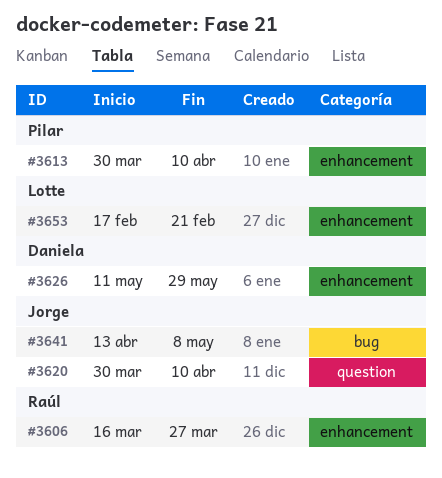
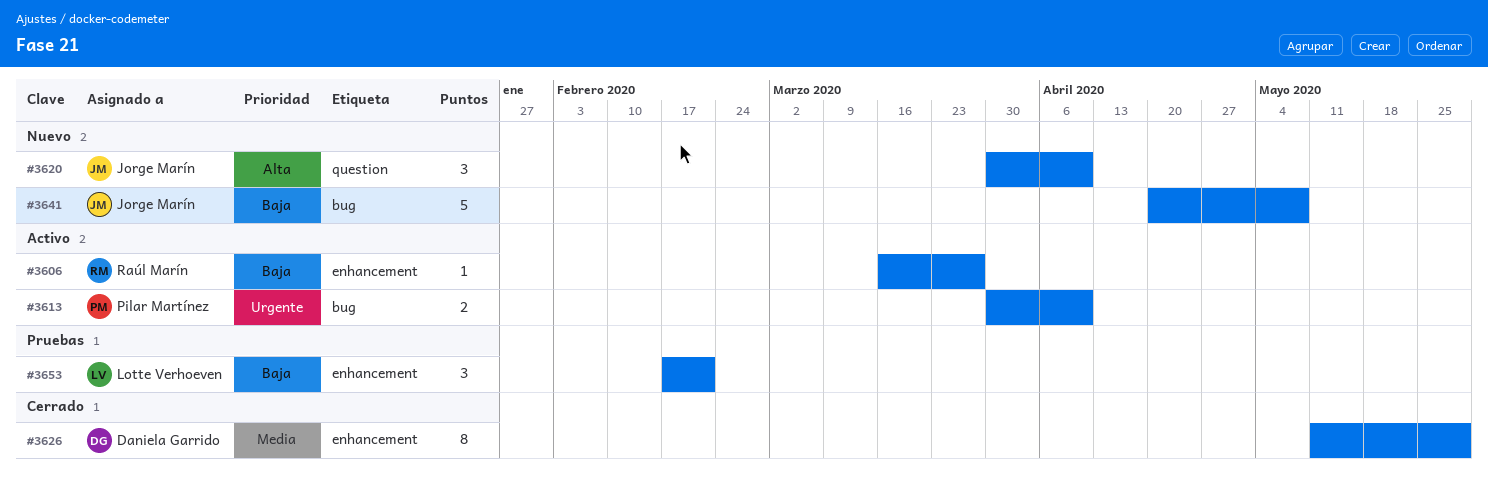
#3613, label: enhancement -> bug
#3641, start: Apr 13 -> Apr 20

